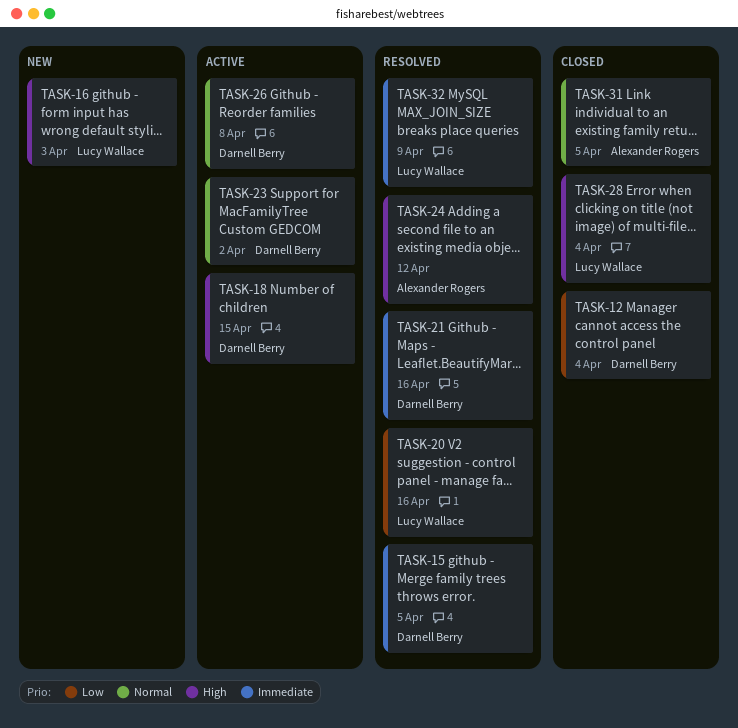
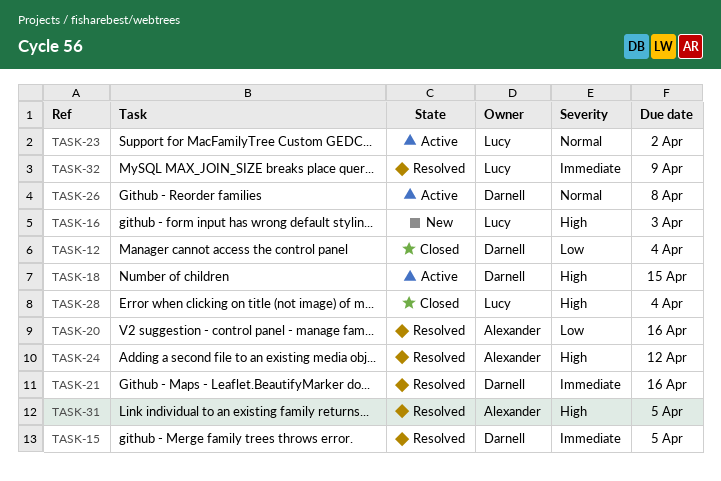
TASK-20, owner: Lucy Wallace -> Alexander Rogers
TASK-23, owner: Darnell Berry -> Lucy Wallace
TASK-31, status: Closed -> Resolved
TASK-31, priority: Normal -> High

